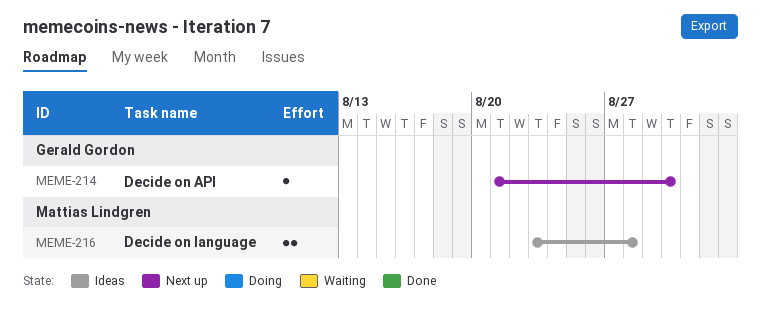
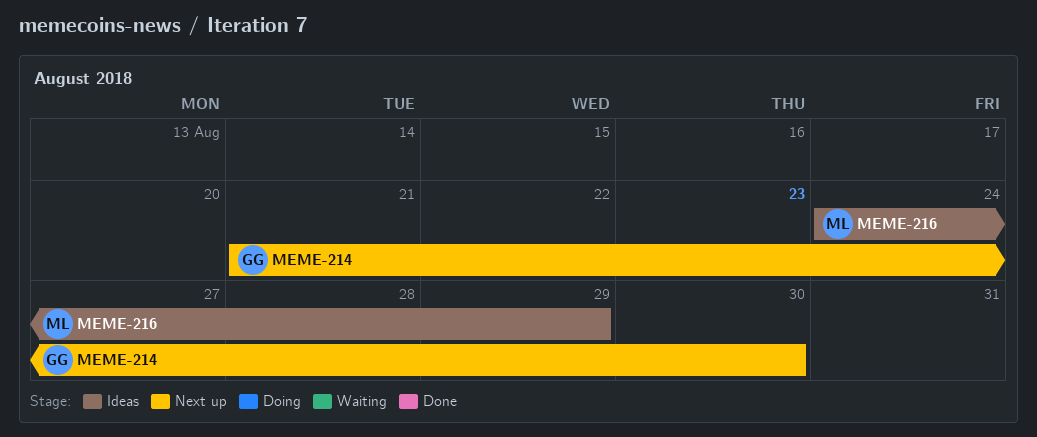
MEME-216, start: Aug 23 -> Aug 24
MEME-216, due: Aug 28 -> Aug 29

